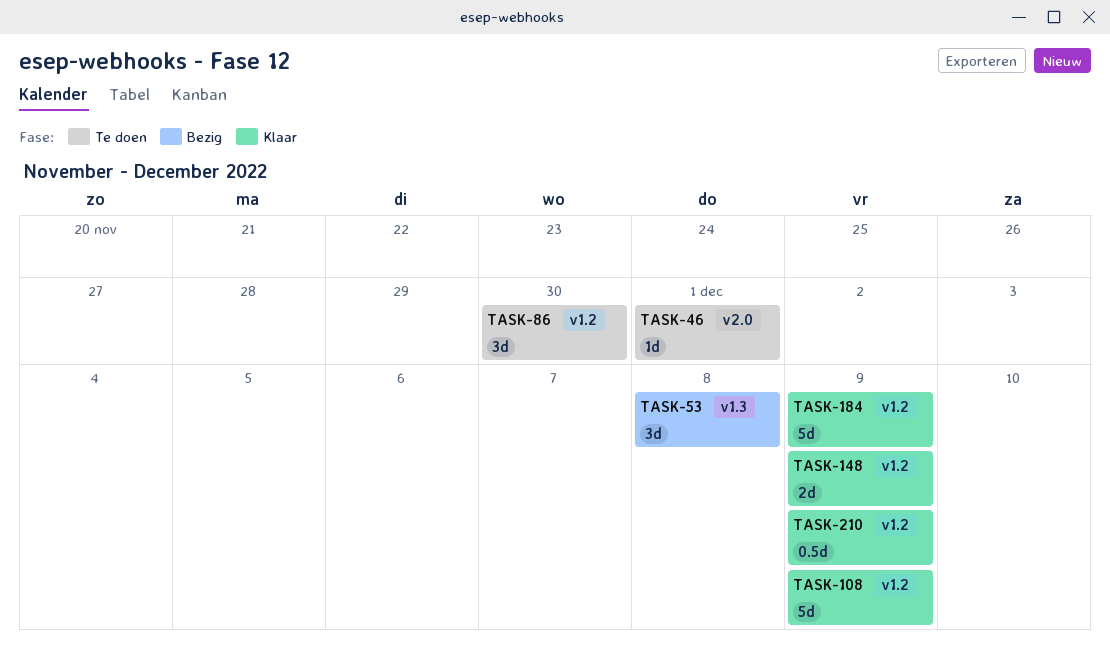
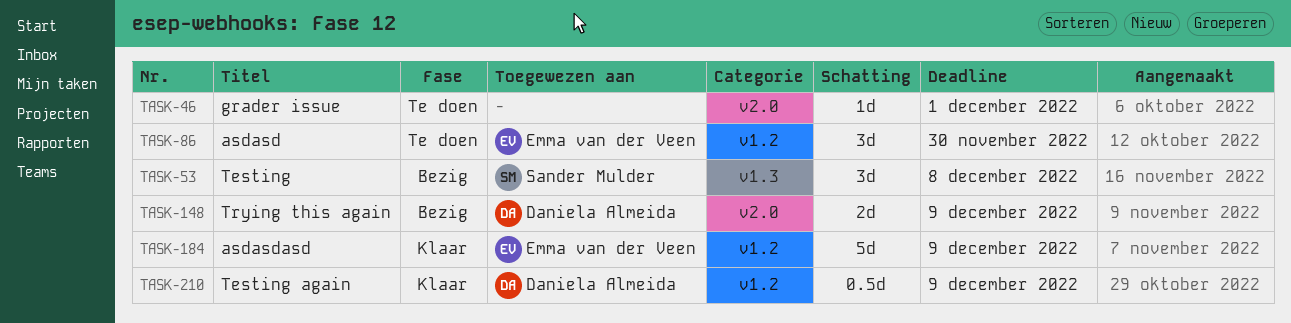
TASK-108: present -> none
TASK-148, status: Klaar -> Bezig
TASK-148, label: v1.2 -> v2.0

